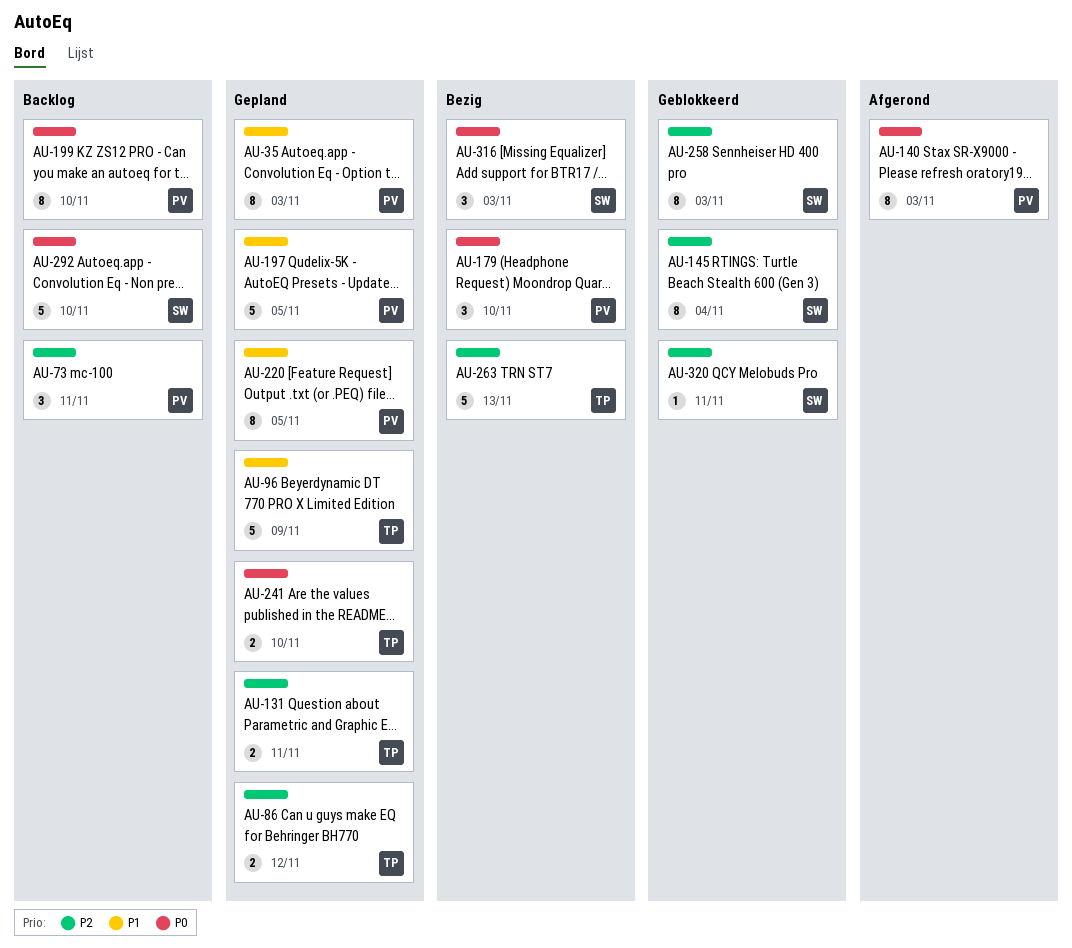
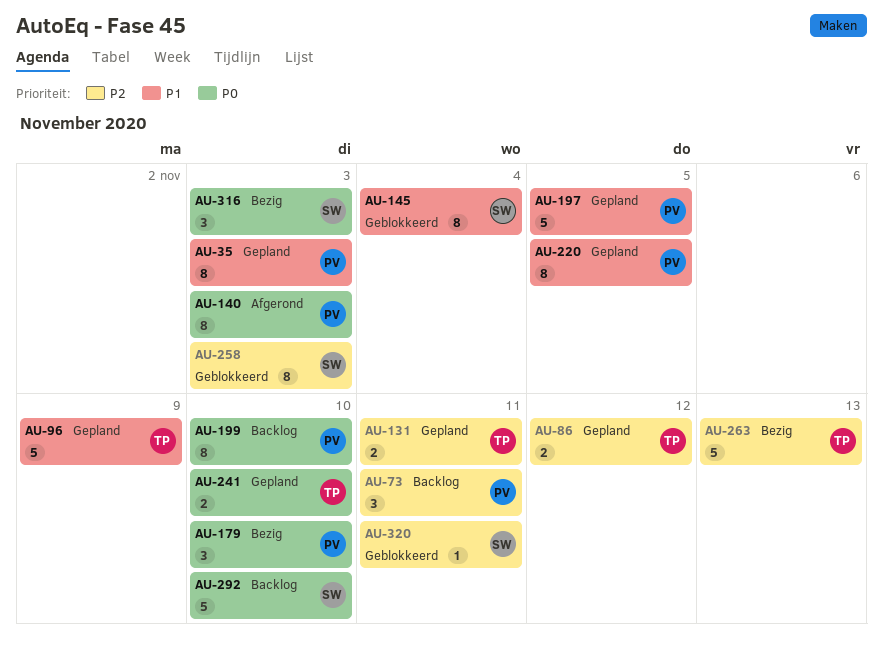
AU-145, priority: P2 -> P1

